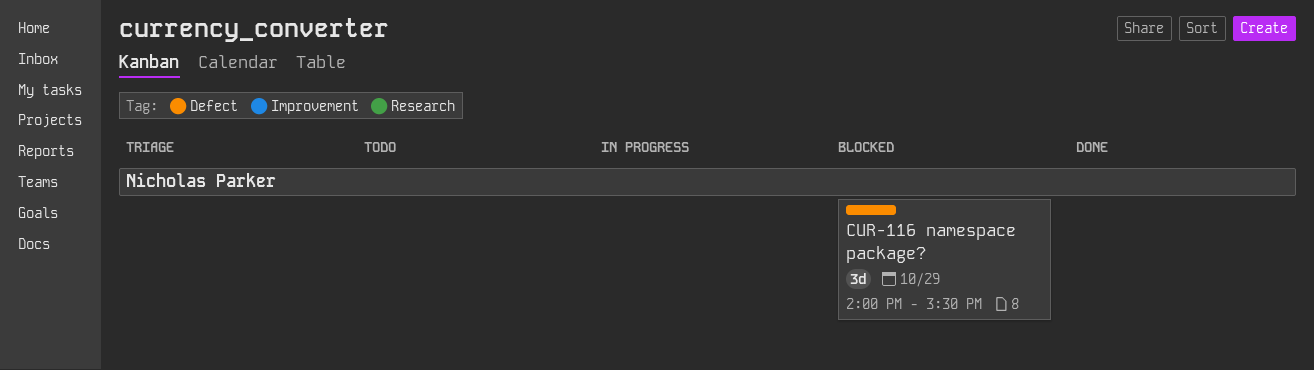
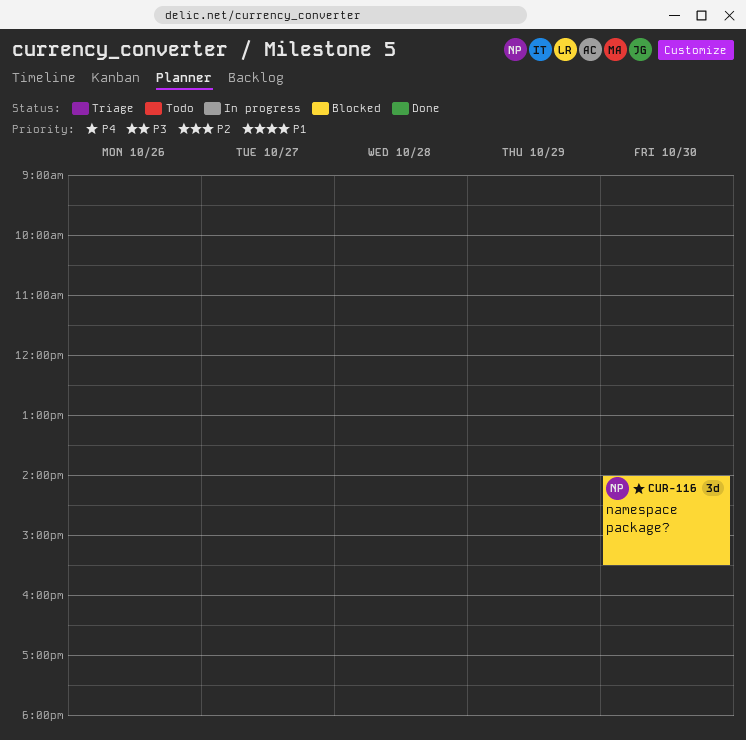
CUR-116, day: Oct 29 -> Oct 30

